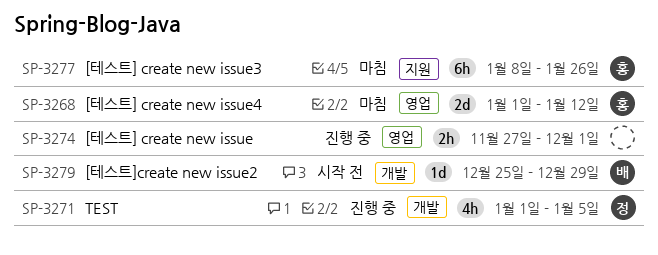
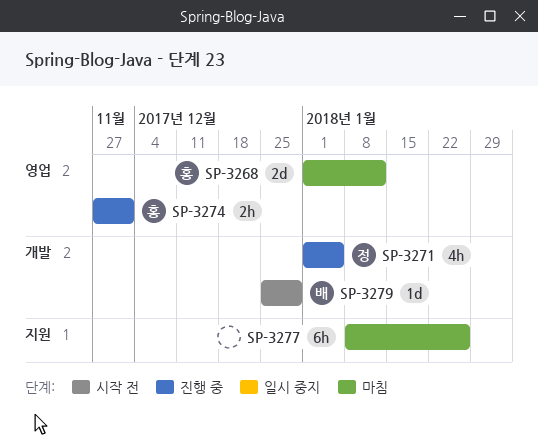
SP-3274, owner: none -> 홍
SP-3277, owner: 홍 -> none

